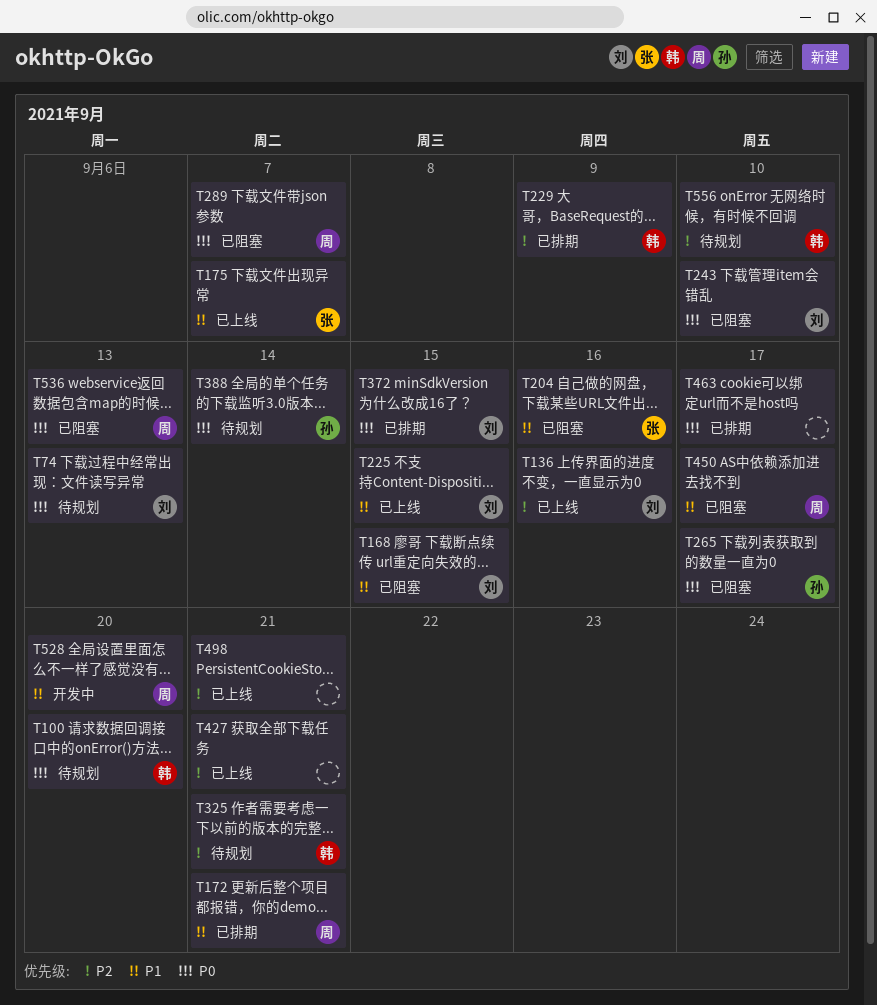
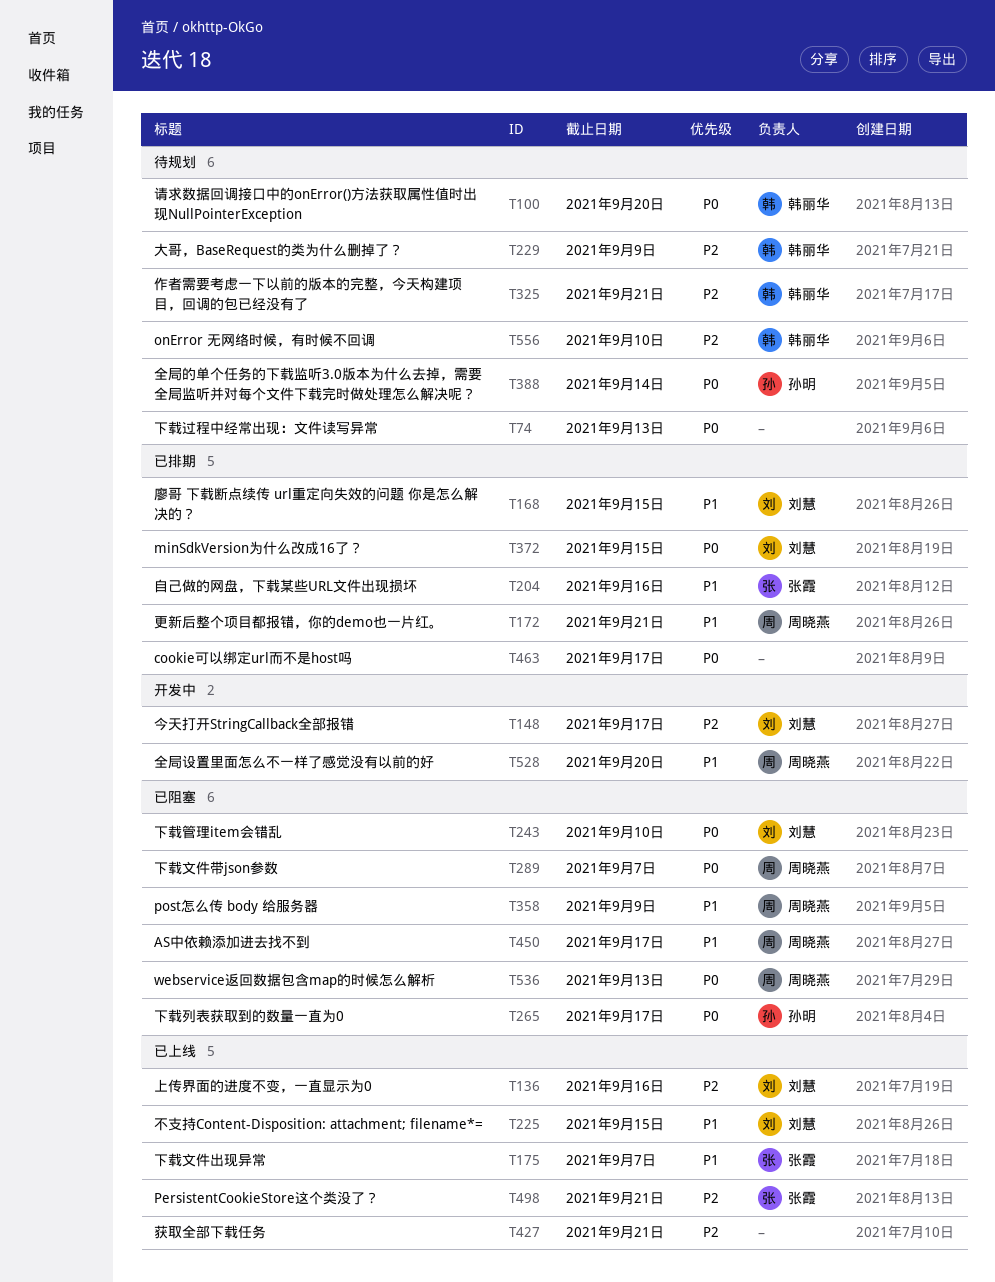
T74, owner: 刘慧 -> none
T148: none -> present
T168, status: 已阻塞 -> 已排期
T204, status: 已阻塞 -> 已排期
T229, status: 已排期 -> 待规划
T358: none -> present
T498, owner: none -> 张霞

